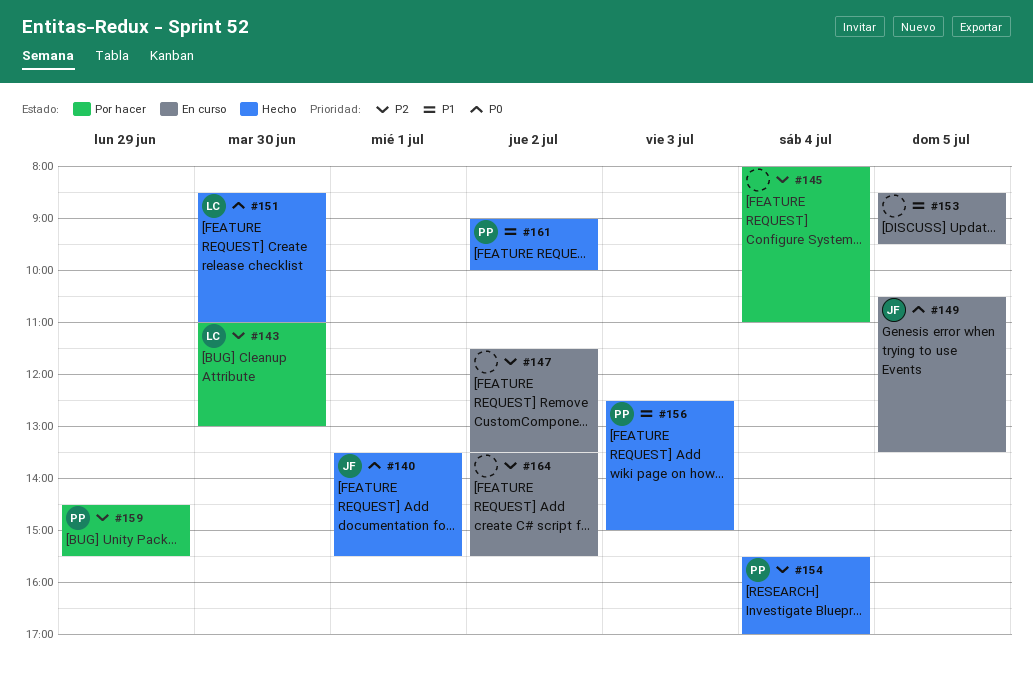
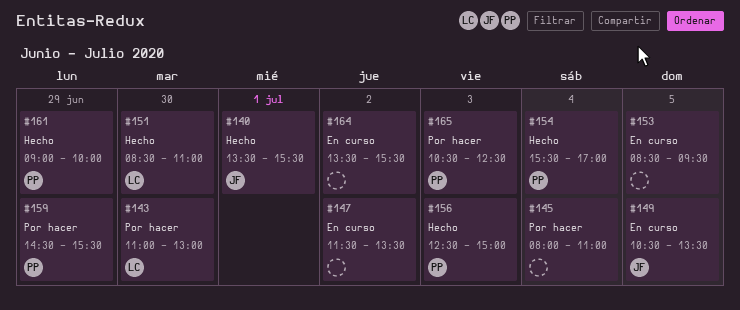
#161, day: Jul 2 -> Jun 29
#165: none -> present

